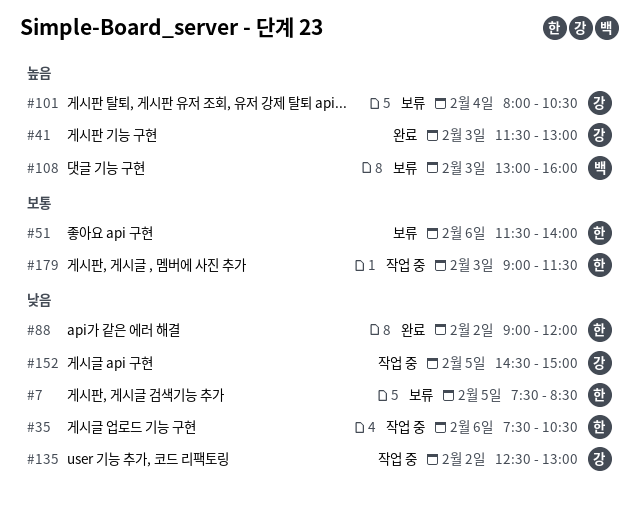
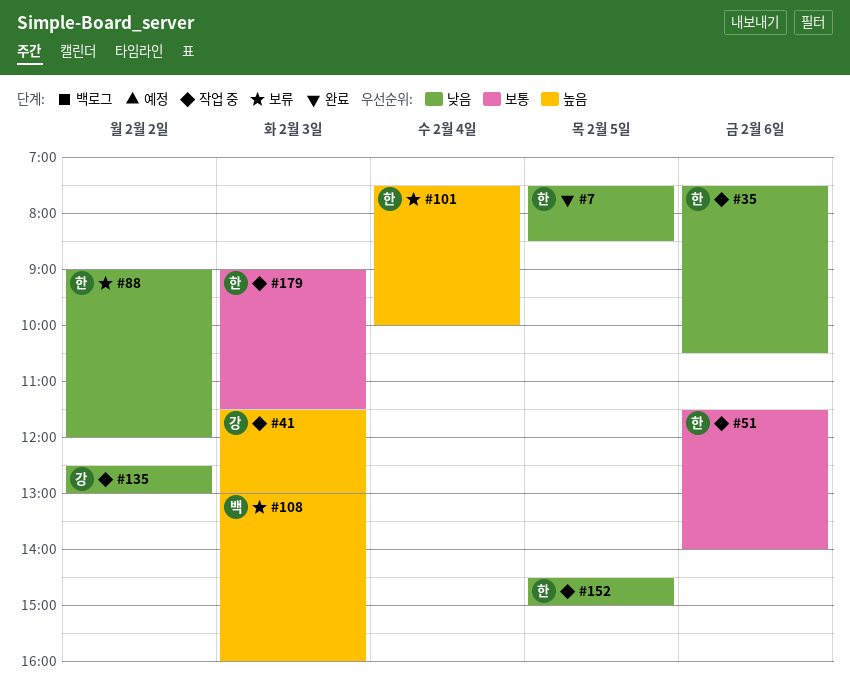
#7, status: 보류 -> 완료
#41, status: 완료 -> 작업 중
#51, status: 보류 -> 작업 중
#88, status: 완료 -> 보류
#101, owner: 강 -> 한
#101, begins: 08:00 -> 07:30
#101, ends: 10:30 -> 10:00
#152, owner: 강 -> 한

